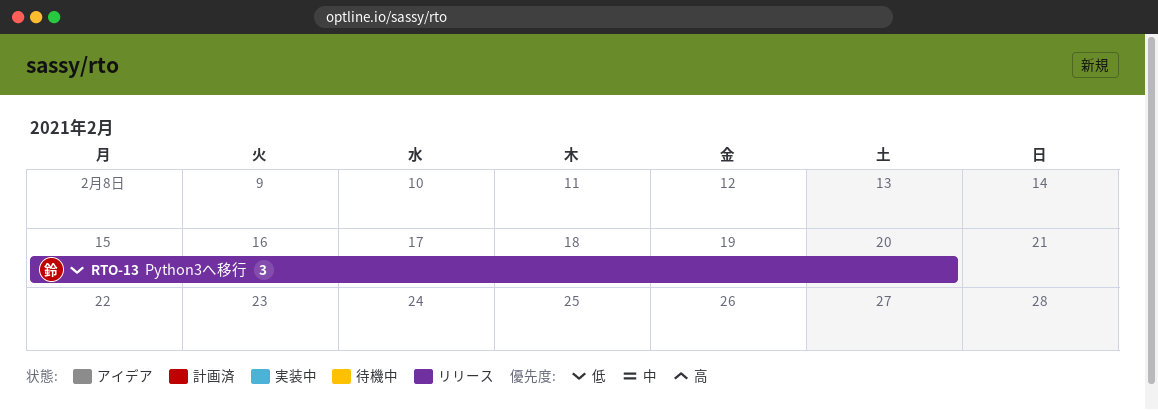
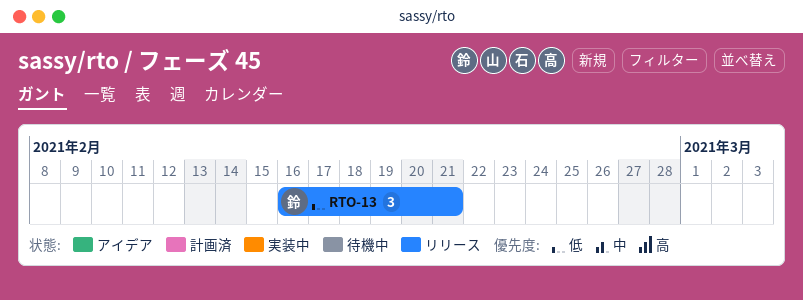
RTO-13, start: Feb 15 -> Feb 16
RTO-13, due: Feb 20 -> Feb 21

